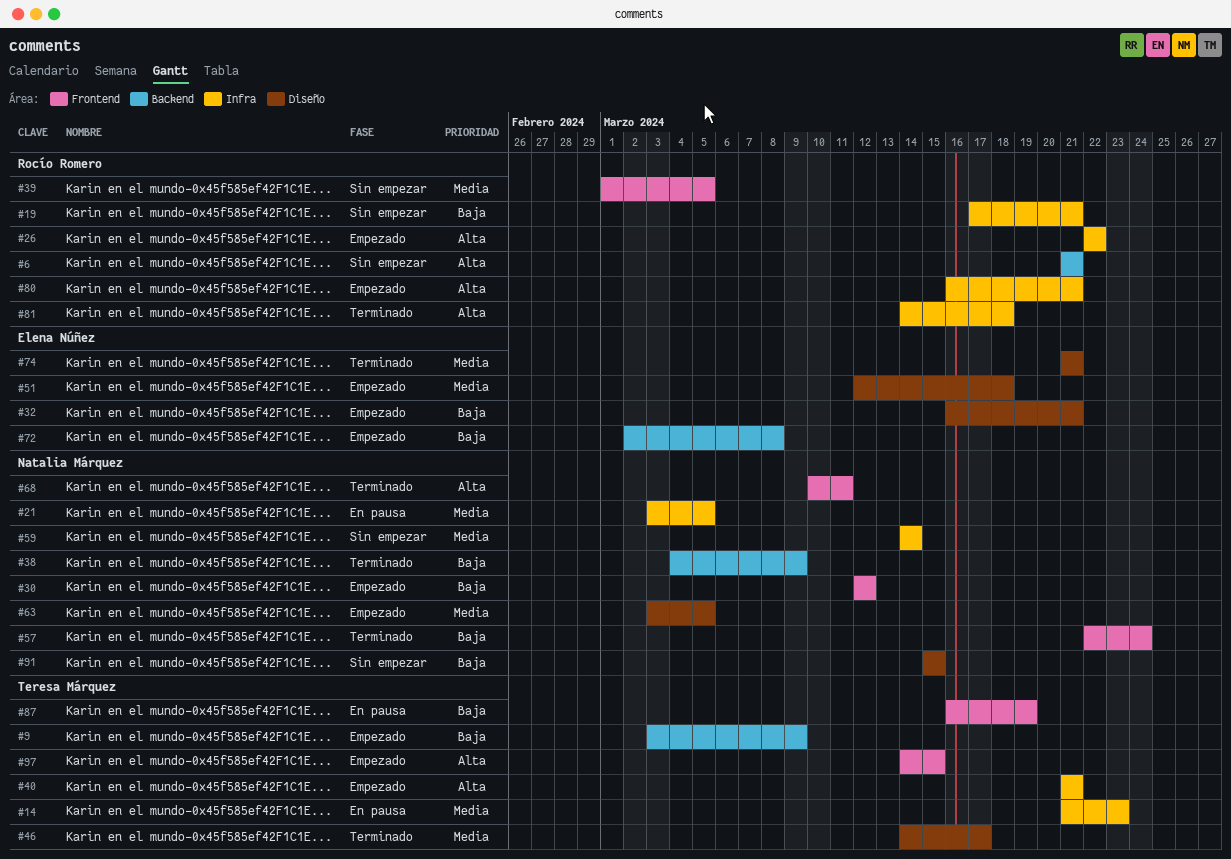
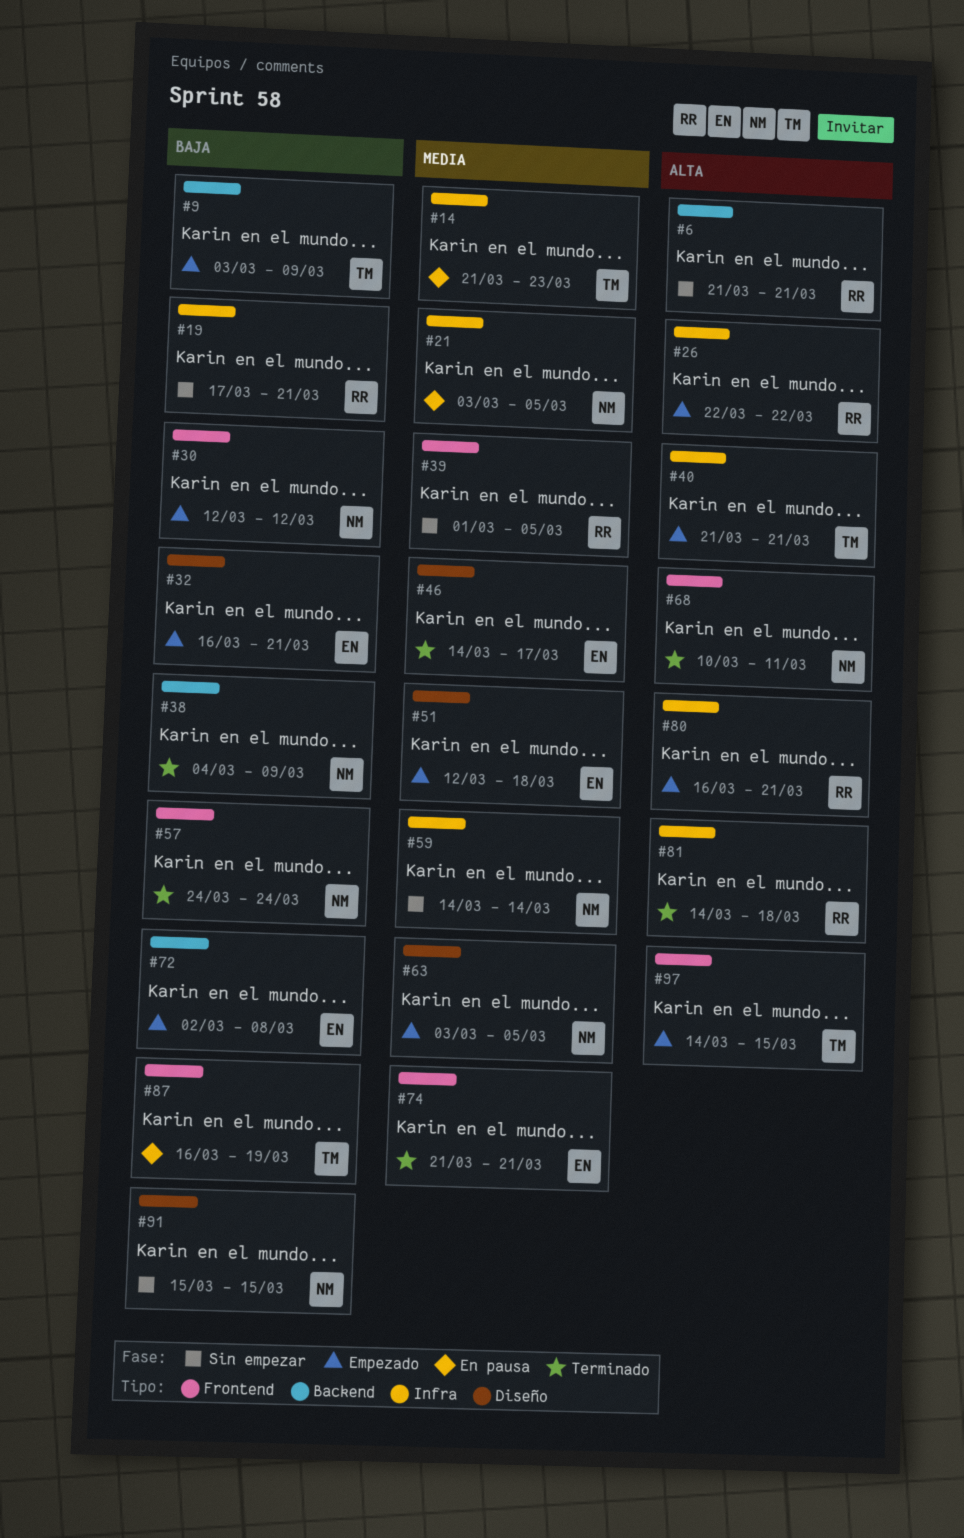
#46, owner: Teresa Márquez -> Elena Núñez
#57, start: Mar 22 -> Mar 24
#74, label: Diseño -> Frontend

